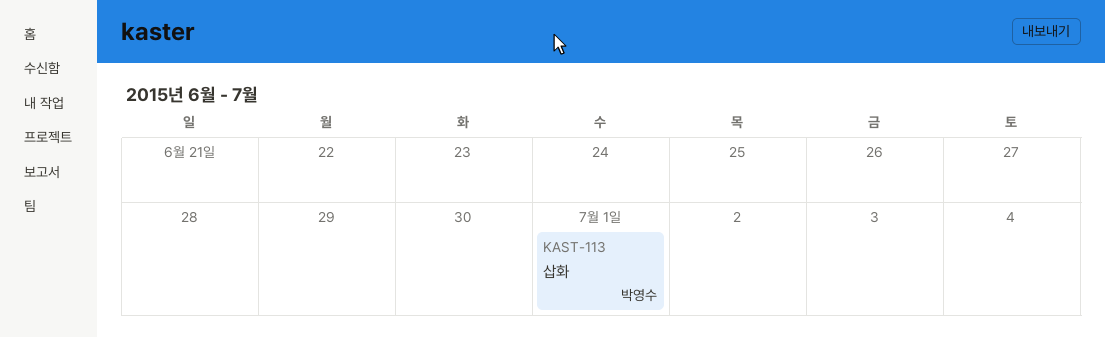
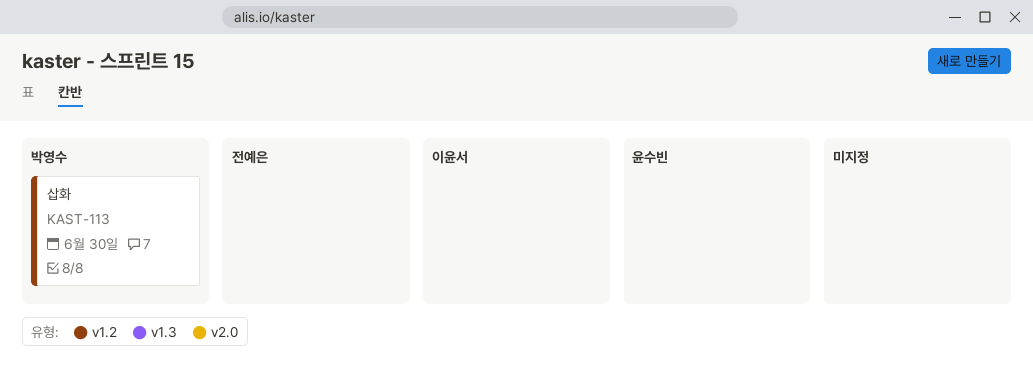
KAST-113, due: Jul 1 -> Jun 30

